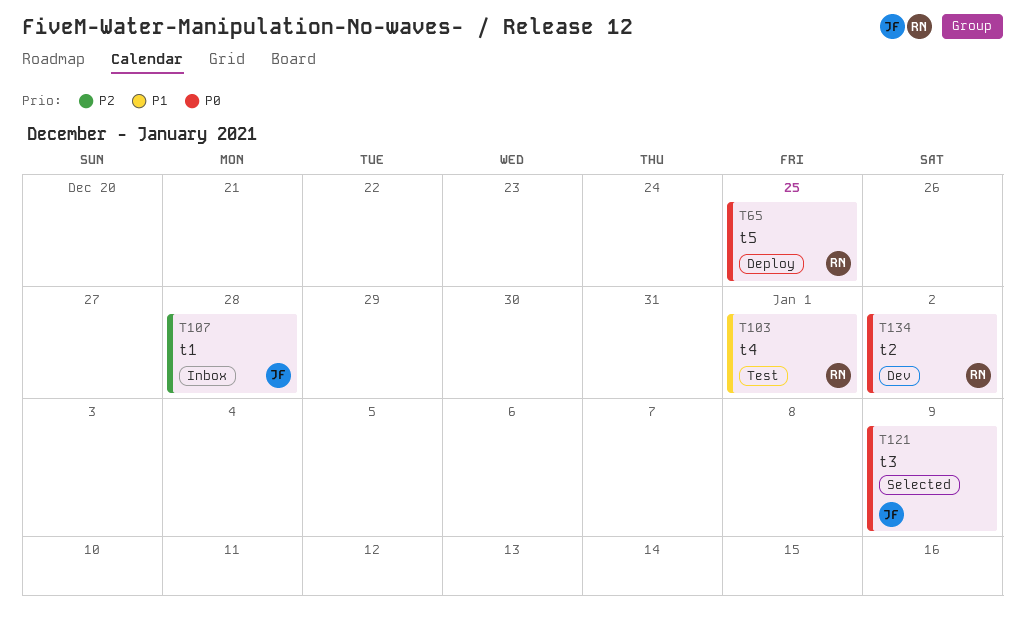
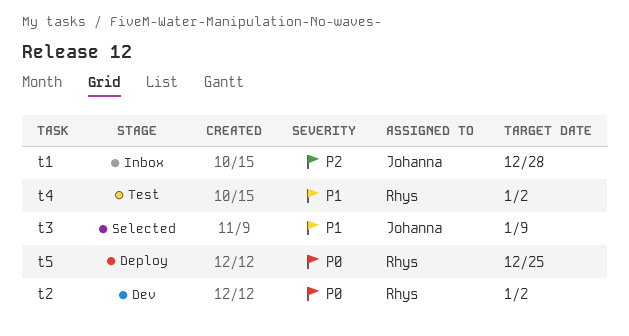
t3, priority: P0 -> P1
t4, due: Jan 1 -> Jan 2

